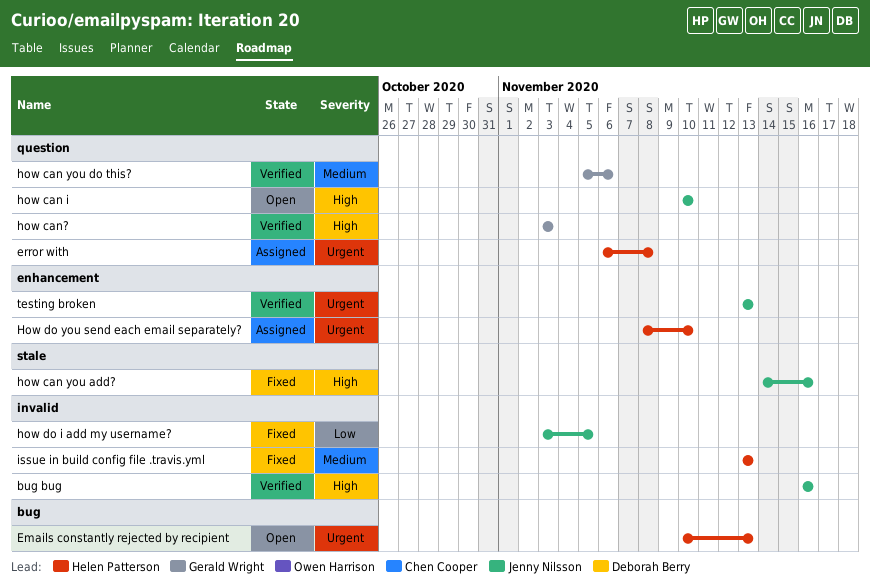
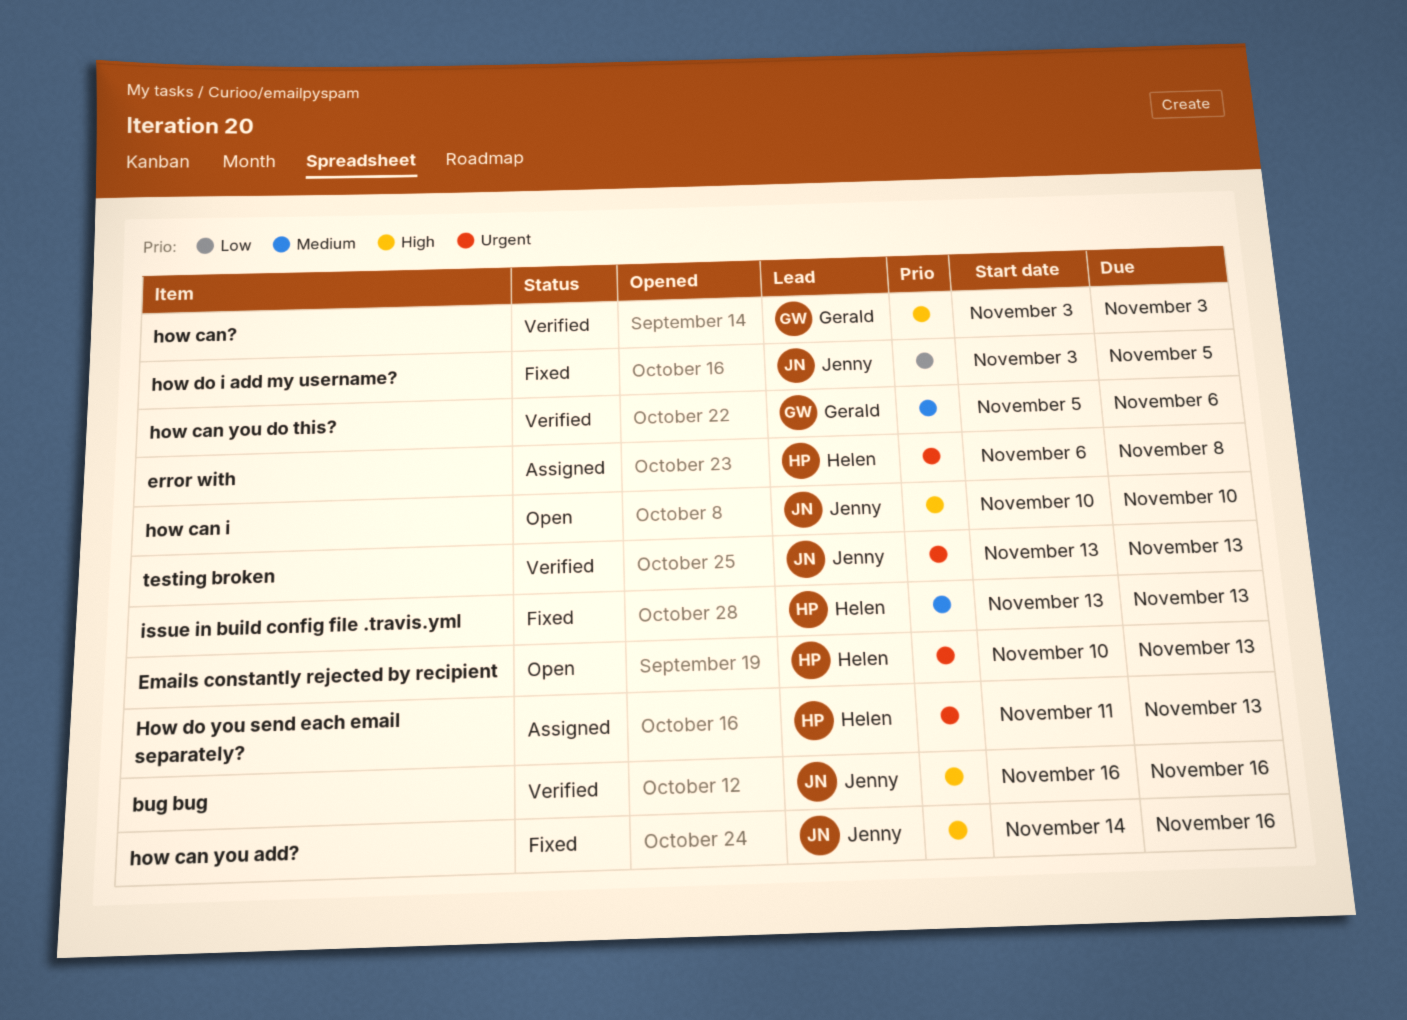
How do you send each email separately?, start: Nov 8 -> Nov 11
How do you send each email separately?, due: Nov 10 -> Nov 13

